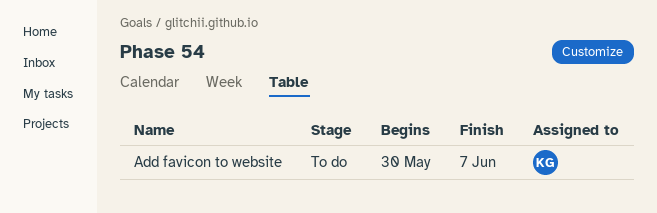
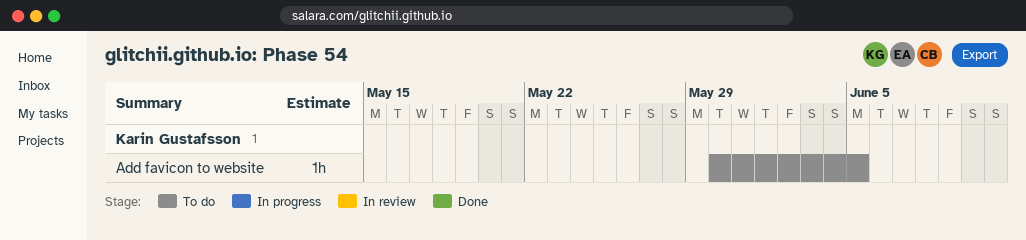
Add favicon to website, due: Jun 7 -> Jun 5

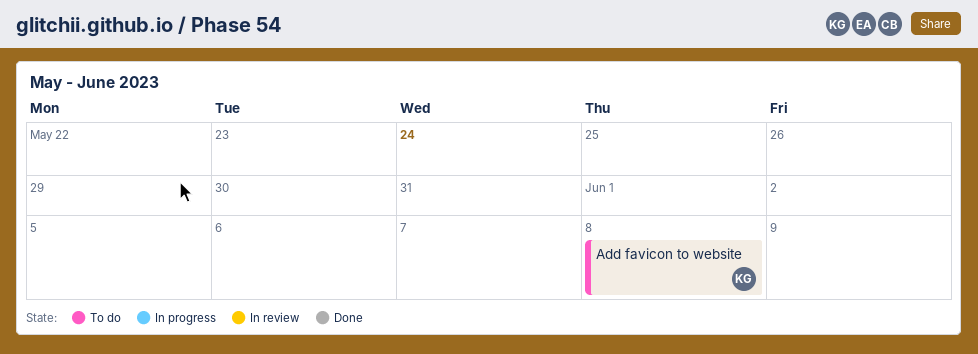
Add favicon to website, due: Jun 5 -> Jun 8

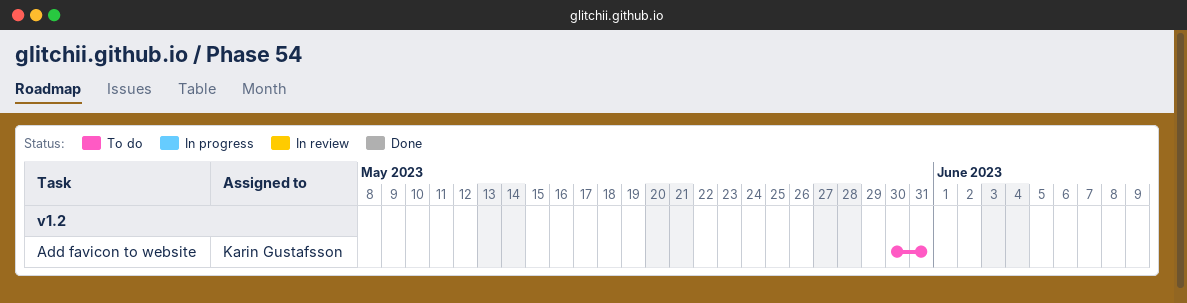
Add favicon to website, due: Jun 8 -> May 31

